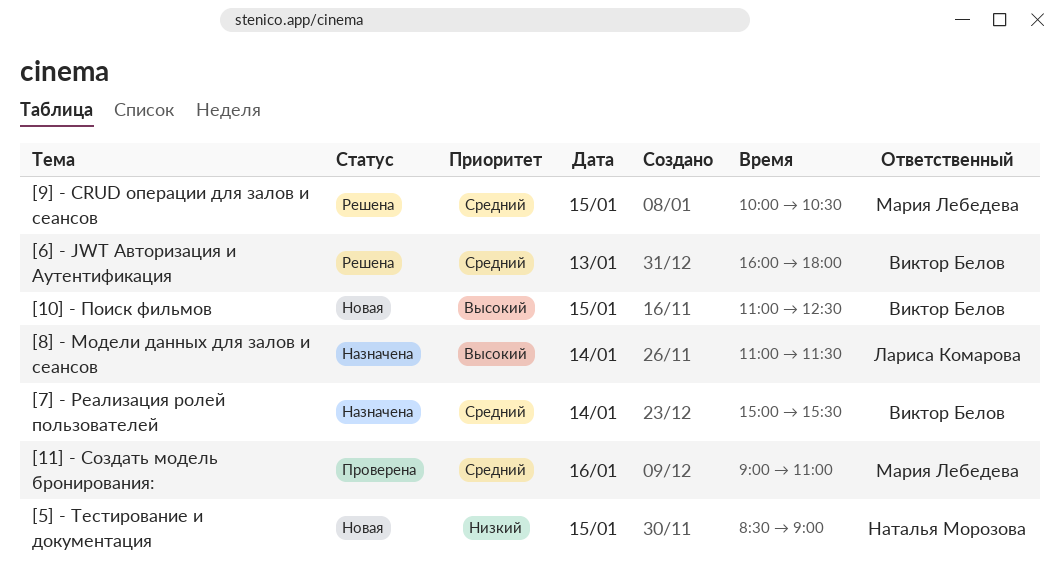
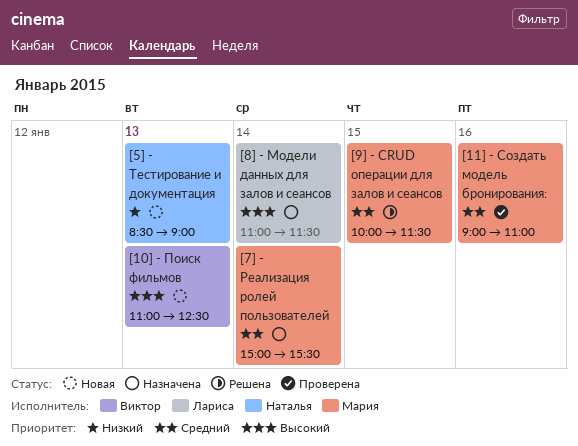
[10] - Поиск фильмов, day: Jan 15 -> Jan 13
[5] - Тестирование и документация, day: Jan 15 -> Jan 13
[6] - JWT Авторизация и Аутентификация: present -> none
[7] - Реализация ролей пользователей, owner: Виктор Белов -> Мария Лебедева
[9] - CRUD операции для залов и сеансов, ends: 10:30 -> 11:30

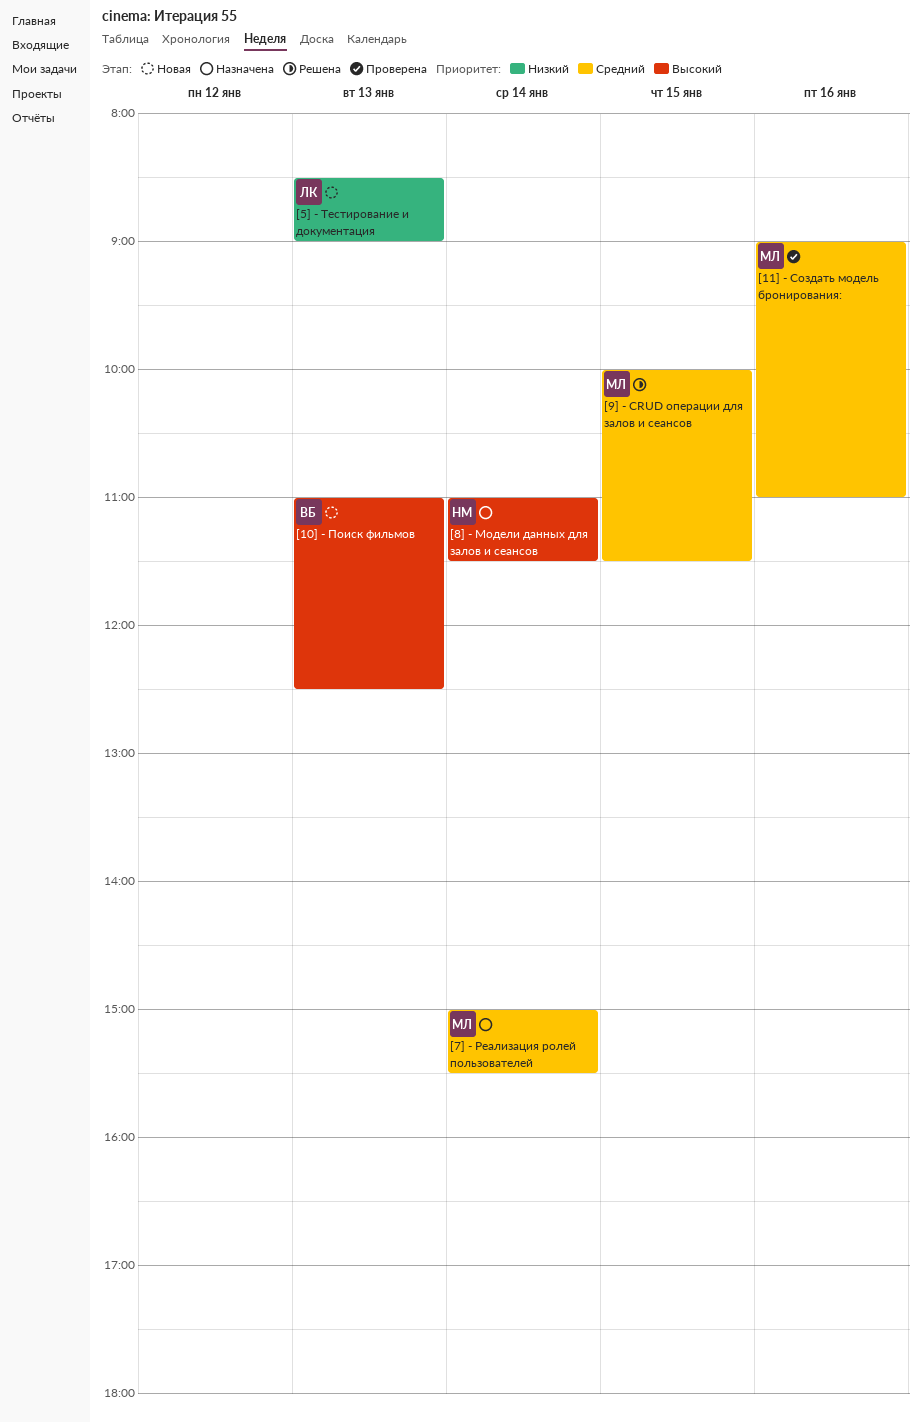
[5] - Тестирование и документация, owner: Наталья -> Лариса
[8] - Модели данных для залов и сеансов, owner: Лариса -> Наталья

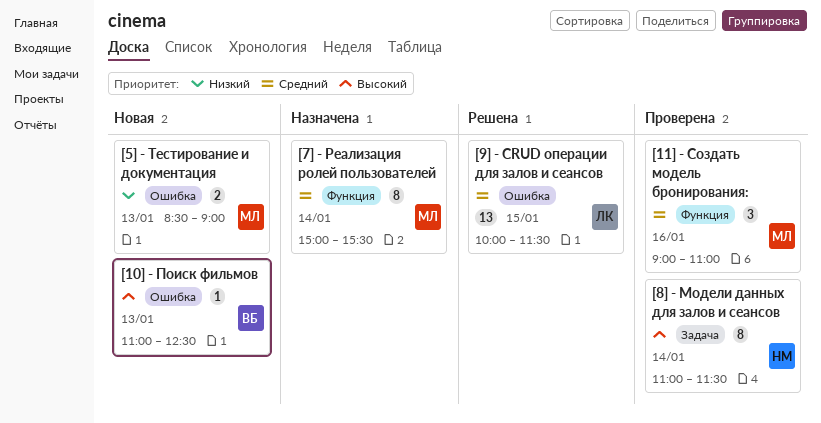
[5] - Тестирование и документация, owner: ЛК -> МЛ
[8] - Модели данных для залов и сеансов, status: Назначена -> Проверена
[9] - CRUD операции для залов и сеансов, owner: МЛ -> ЛК

